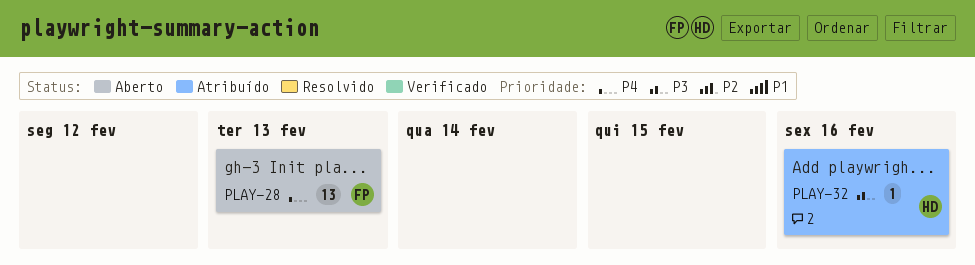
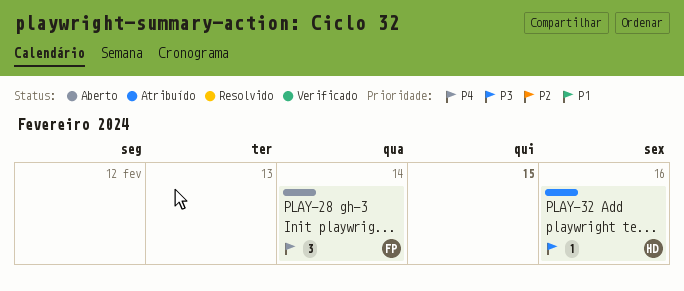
PLAY-28, estimate: 13 -> 3
PLAY-28, due: Feb 13 -> Feb 14

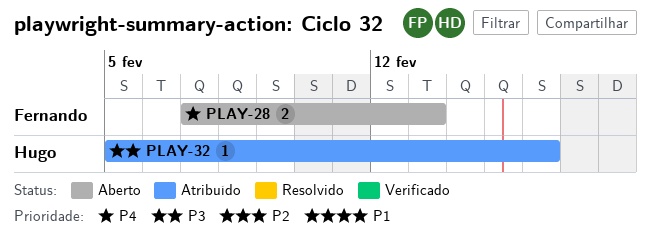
PLAY-28, estimate: 3 -> 2
PLAY-28, due: Feb 14 -> Feb 13

